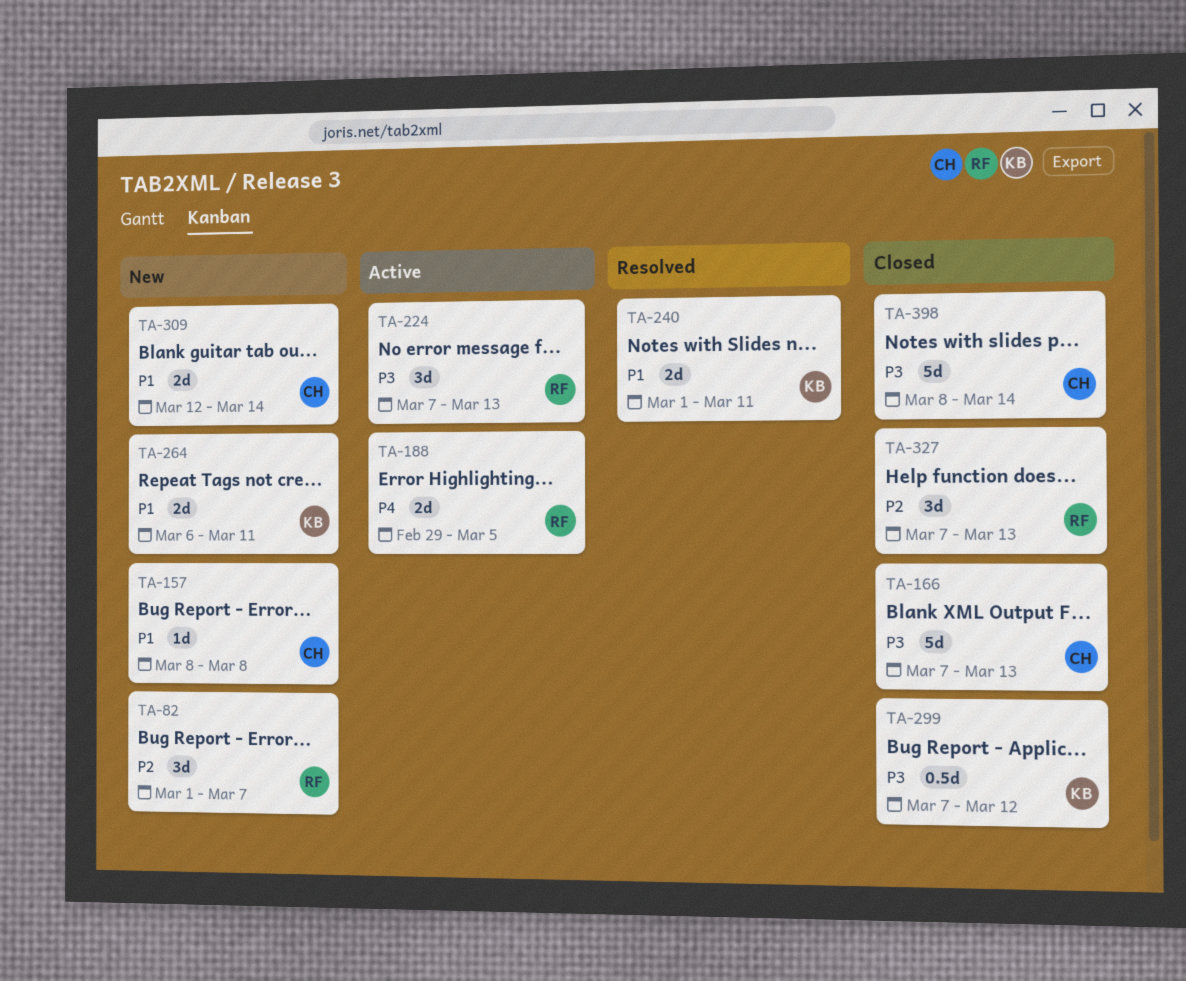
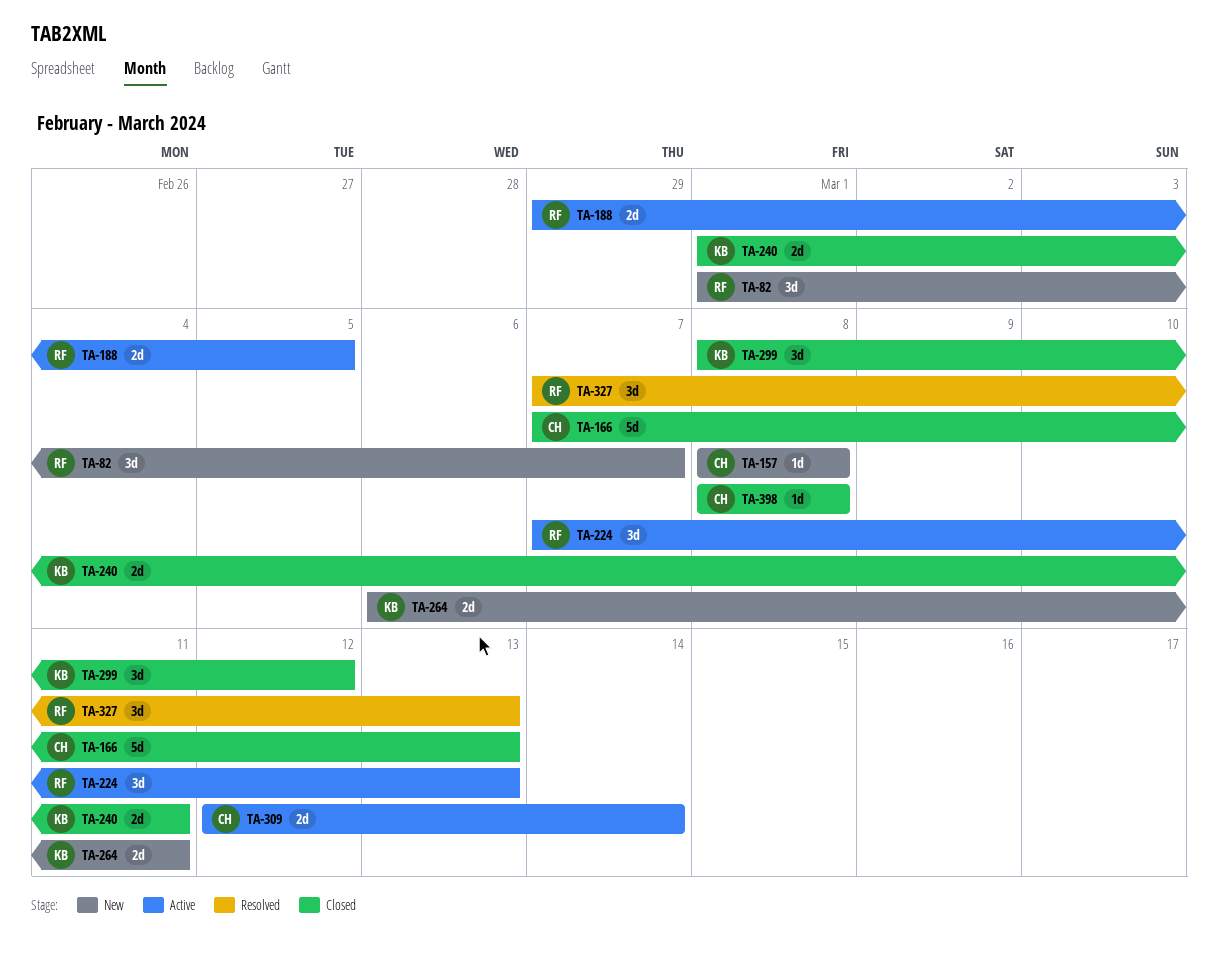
TA-240, status: Resolved -> Closed
TA-299, estimate: 0.5d -> 3d
TA-299, start: Mar 7 -> Mar 8
TA-309, status: New -> Active
TA-327, status: Closed -> Resolved
TA-398, estimate: 5d -> 1d
TA-398, due: Mar 14 -> Mar 8

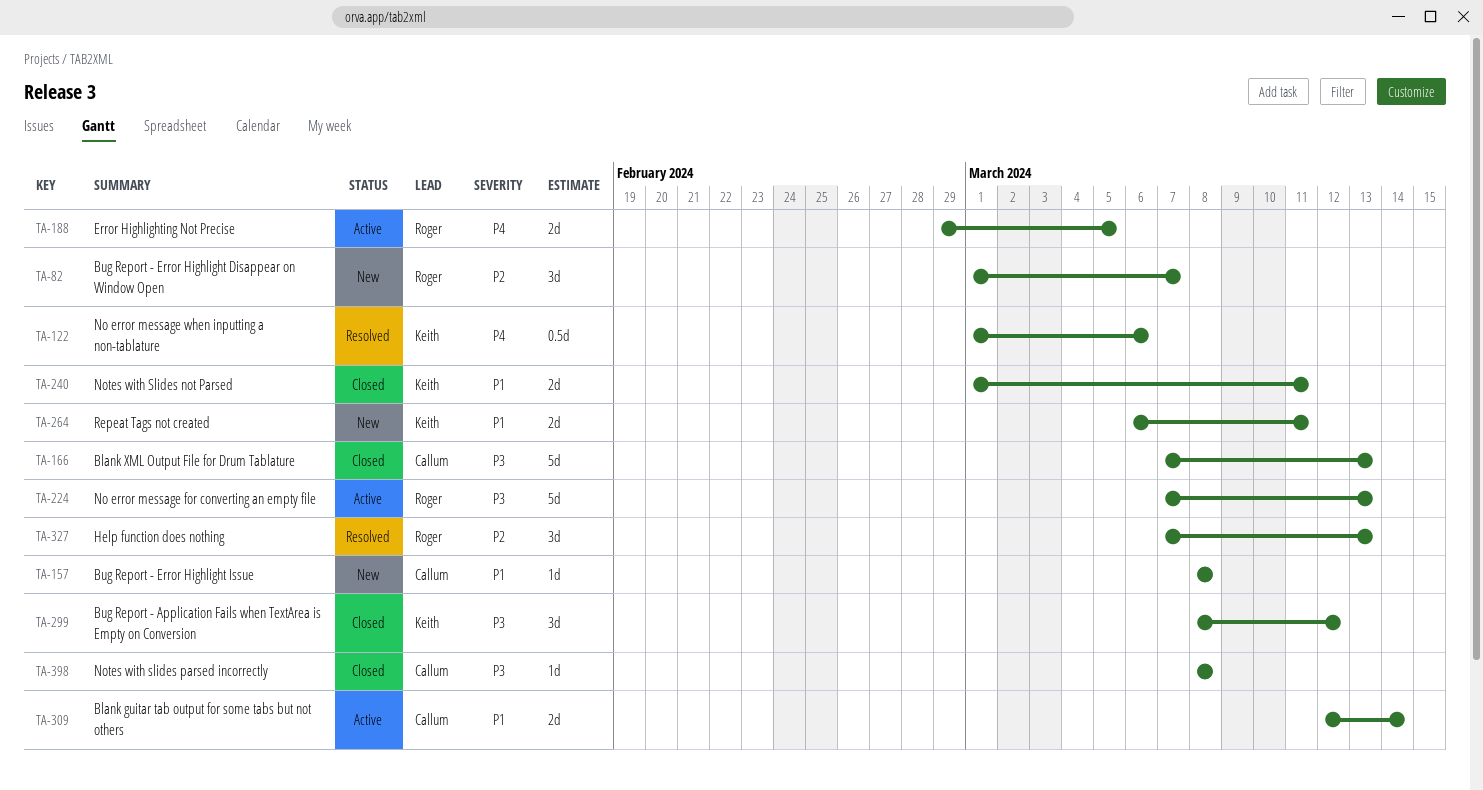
TA-122: none -> present
TA-224, estimate: 3d -> 5d

